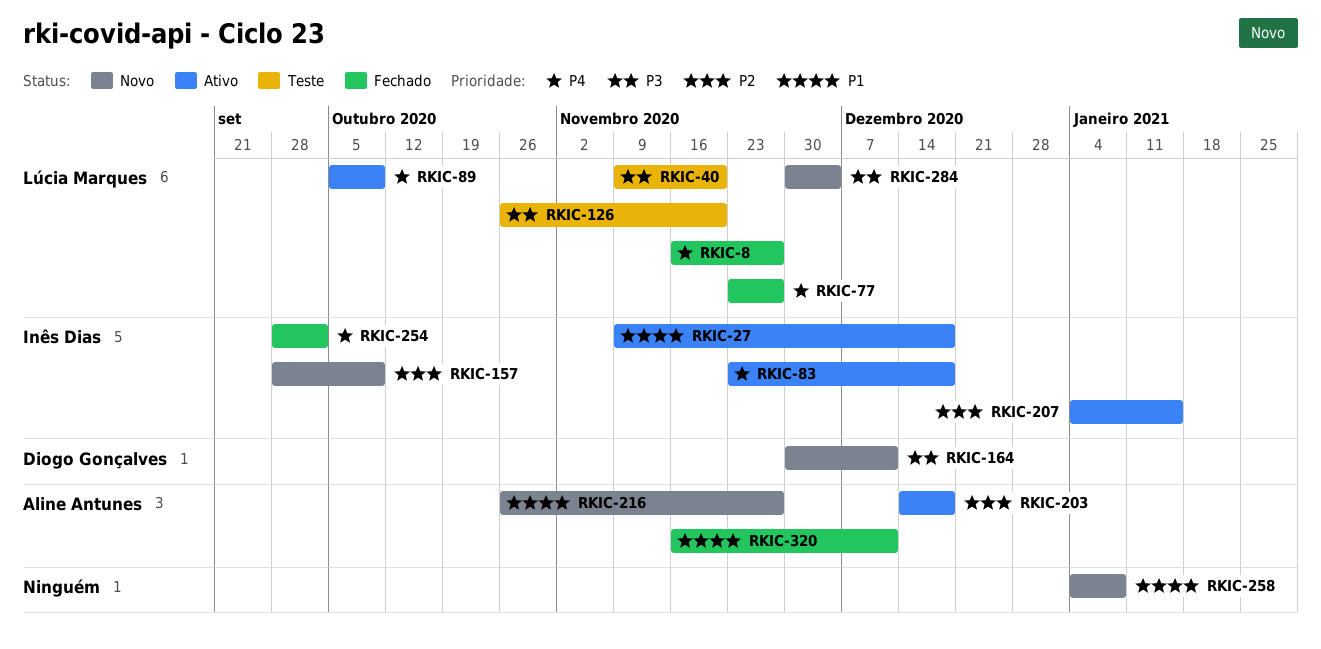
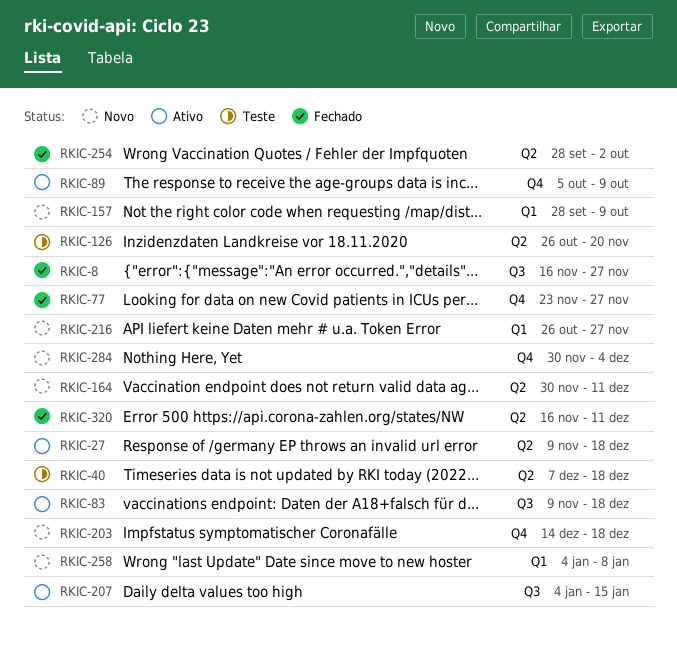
RKIC-40, start: Nov 9 -> Dec 7
RKIC-40, due: Nov 20 -> Dec 18
RKIC-83, start: Nov 23 -> Nov 9
RKIC-203, status: Ativo -> Novo

